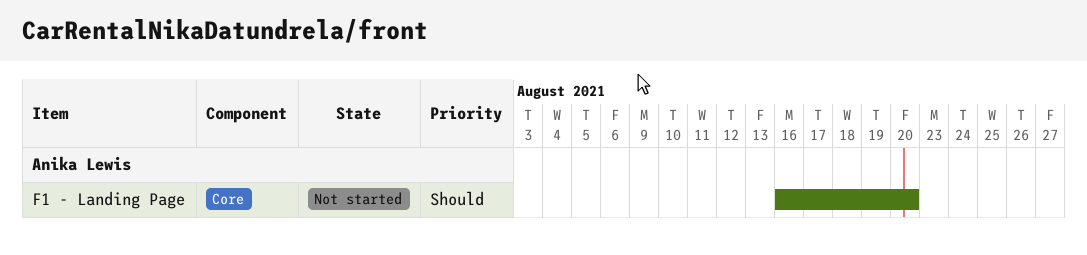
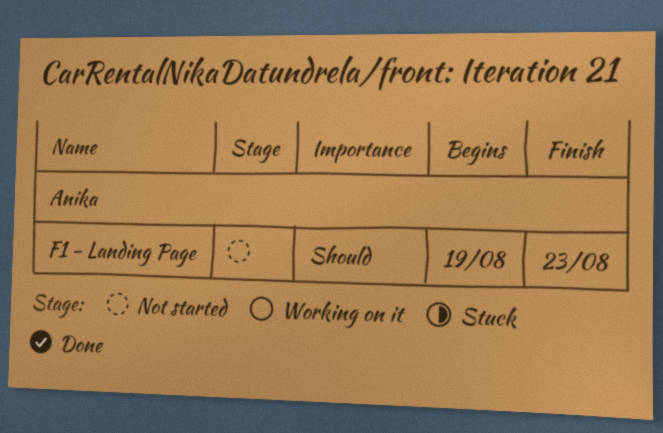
F1 - Landing Page, start: Aug 16 -> Aug 19
F1 - Landing Page, due: Aug 20 -> Aug 23

